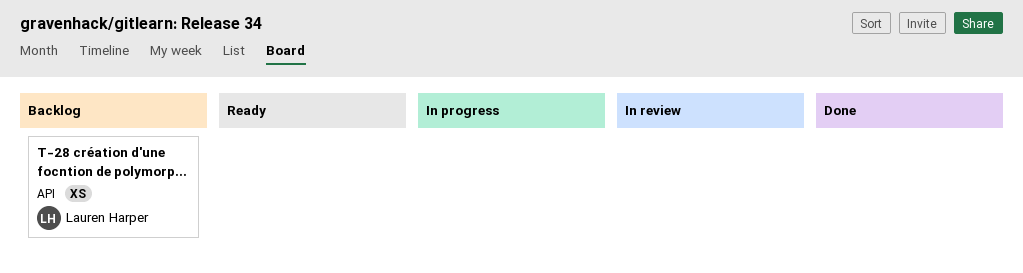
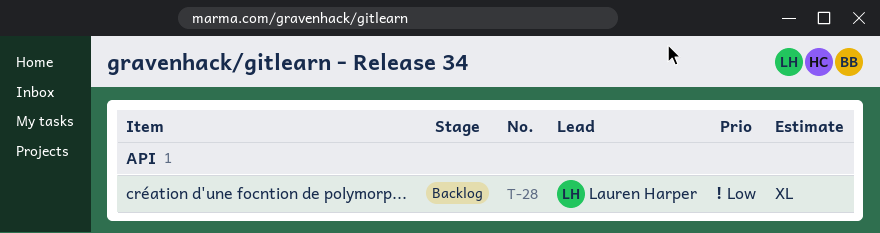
T-28, estimate: XS -> XL

